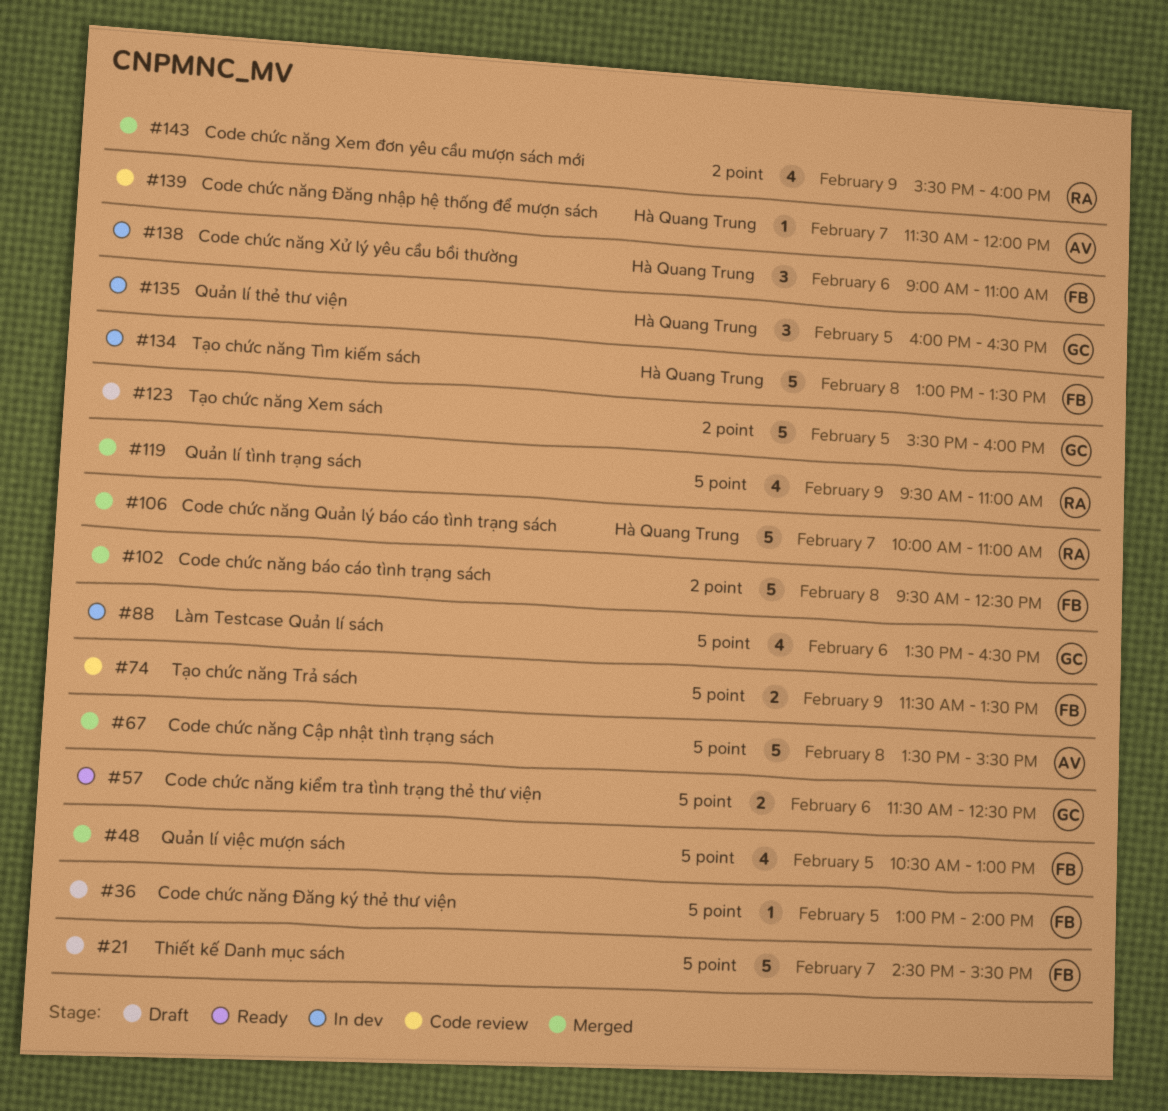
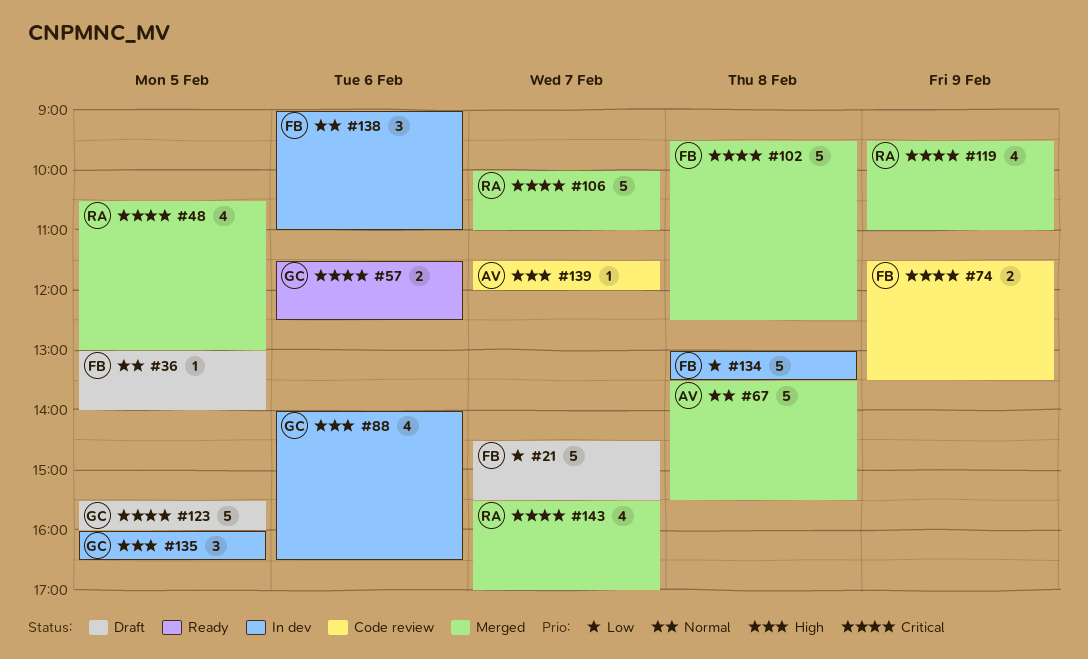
#48, owner: FB -> RA
#88, begins: 13:30 -> 14:00
#143, day: Feb 9 -> Feb 7
#143, ends: 16:00 -> 17:00

